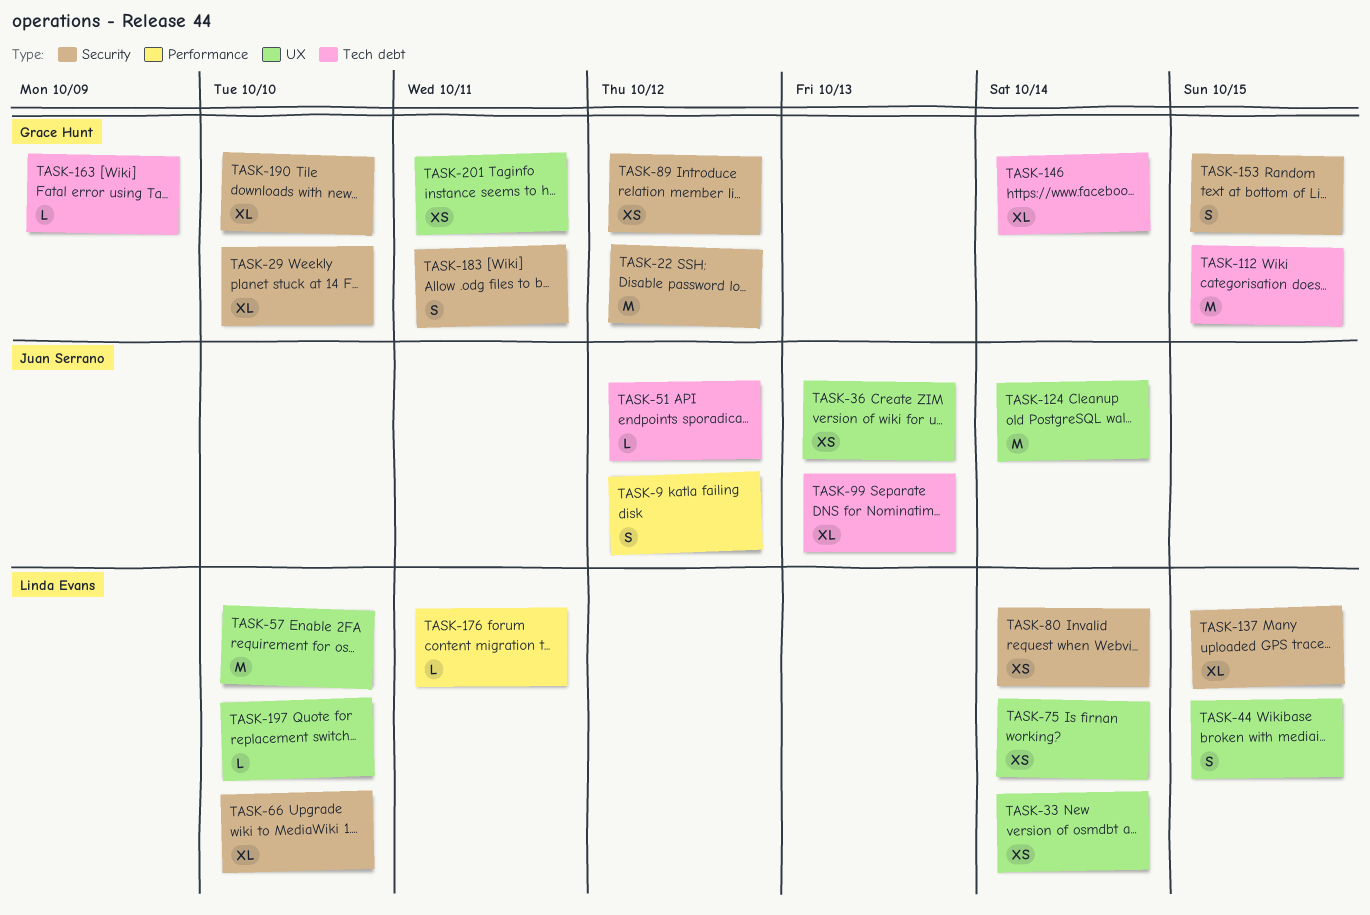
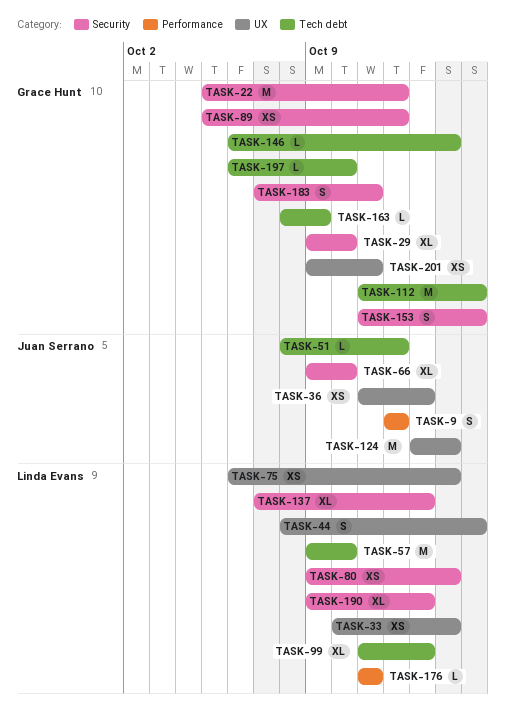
TASK-57, label: UX -> Tech debt
TASK-66, owner: Linda Evans -> Juan Serrano
TASK-99, owner: Juan Serrano -> Linda Evans
TASK-137, due: Oct 15 -> Oct 13
TASK-146, estimate: XL -> L
TASK-190, owner: Grace Hunt -> Linda Evans
TASK-190, due: Oct 10 -> Oct 13
TASK-197, owner: Linda Evans -> Grace Hunt
TASK-197, label: UX -> Tech debt

